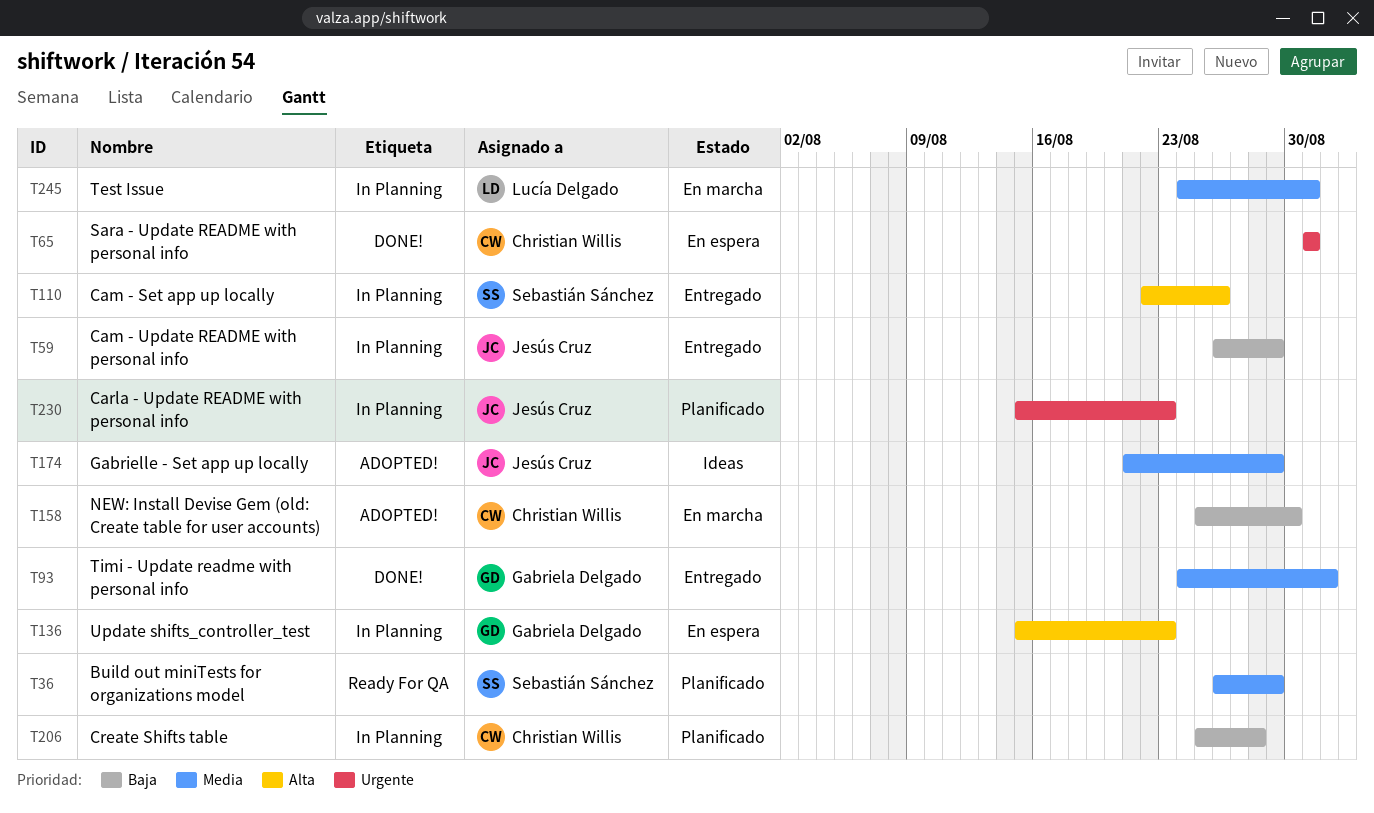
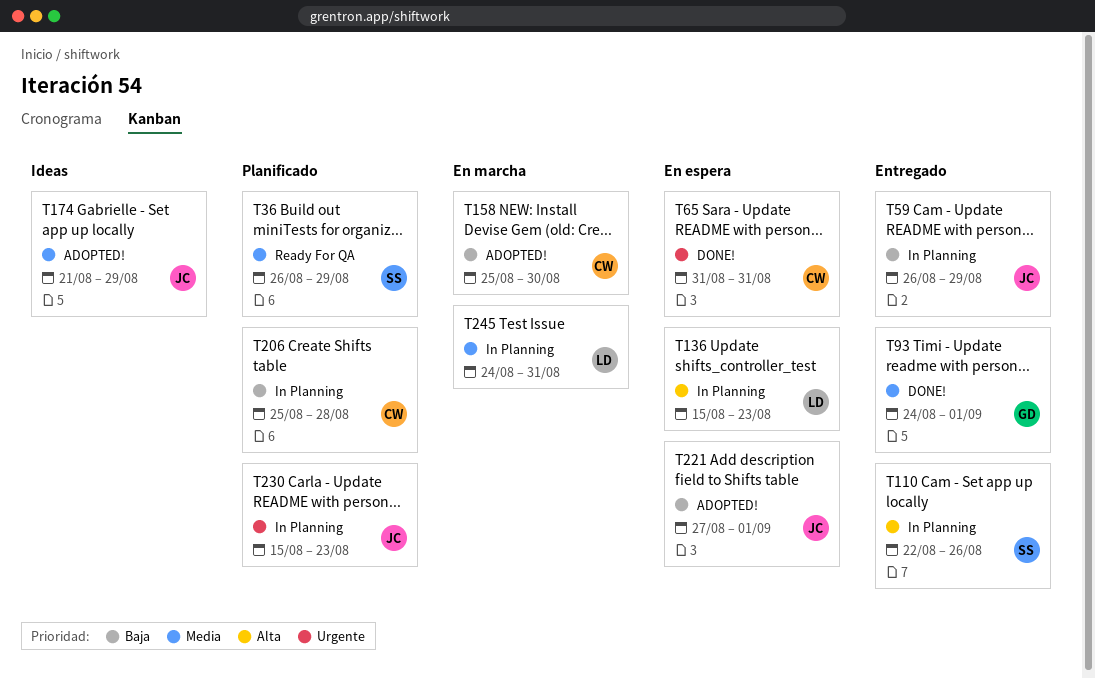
T136, owner: Gabriela Delgado -> Lucía Delgado
T221: none -> present

